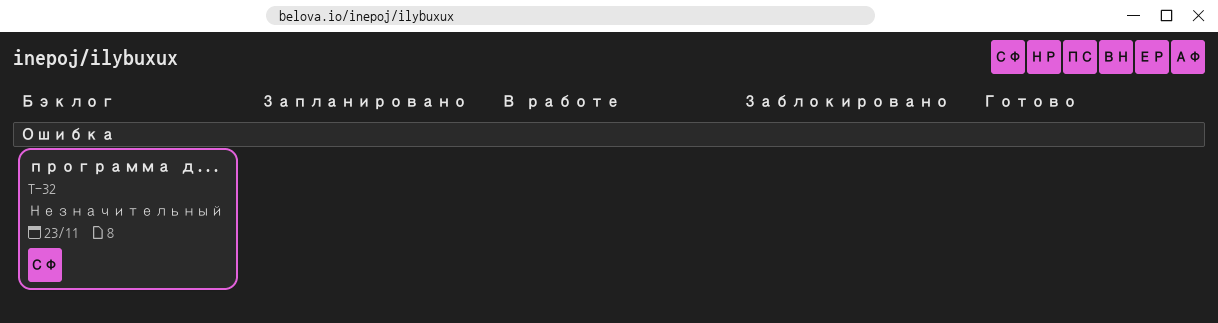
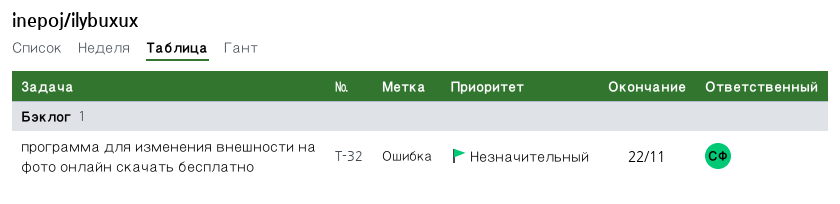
T-32, due: Nov 23 -> Nov 22

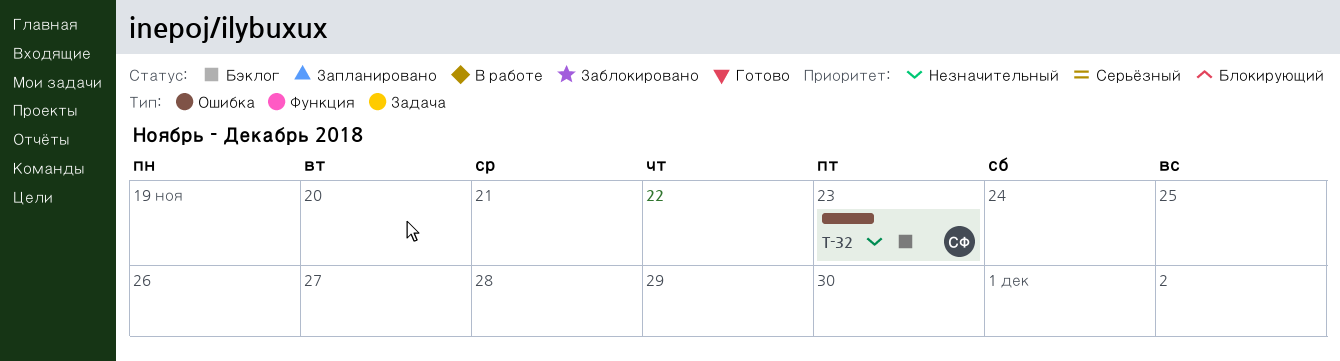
T-32, due: Nov 22 -> Nov 23

